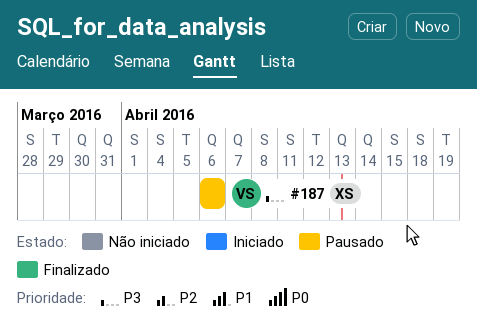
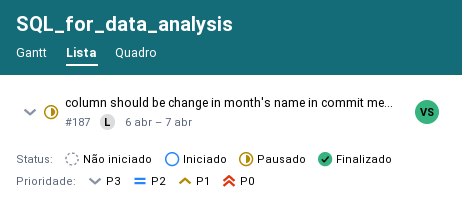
#187, estimate: XS -> L
#187, due: Apr 6 -> Apr 7

